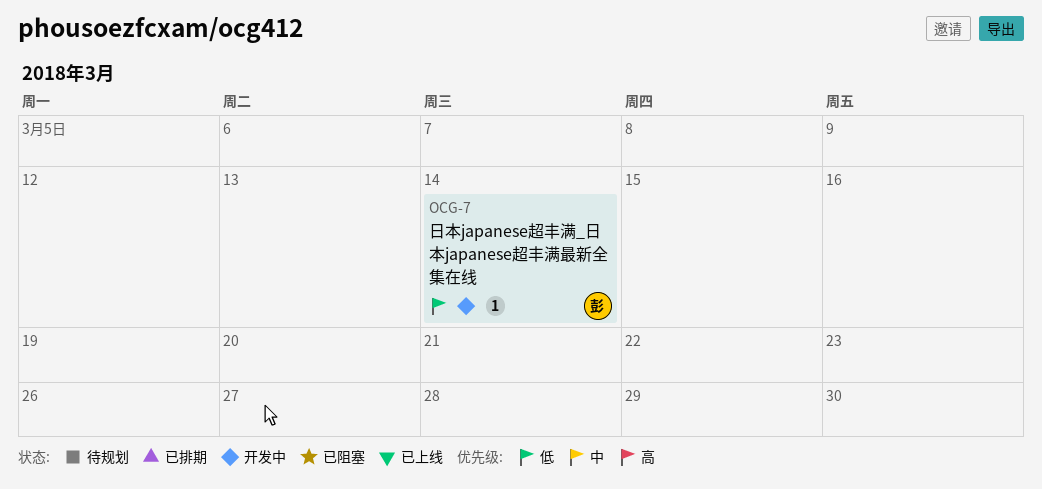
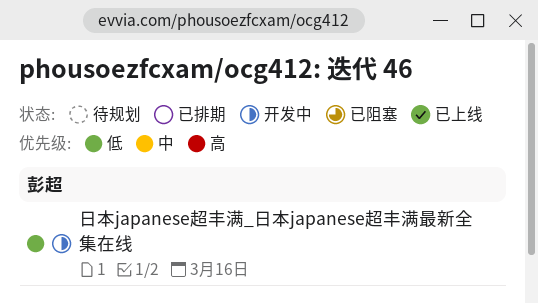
日本japanese超丰满_日本japanese超丰满最新全集在线, due: Mar 14 -> Mar 16

